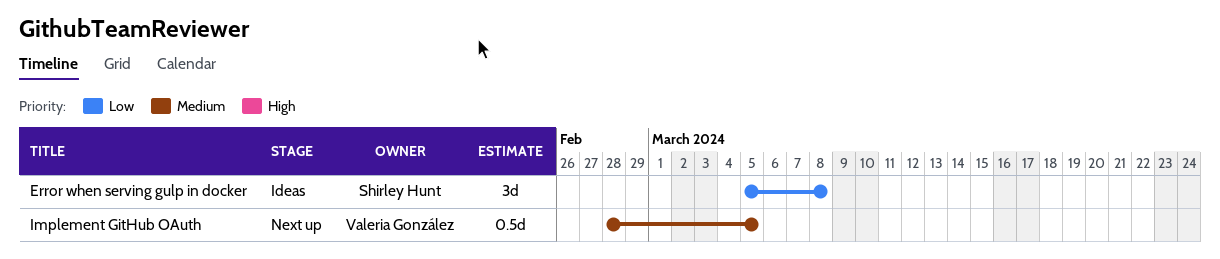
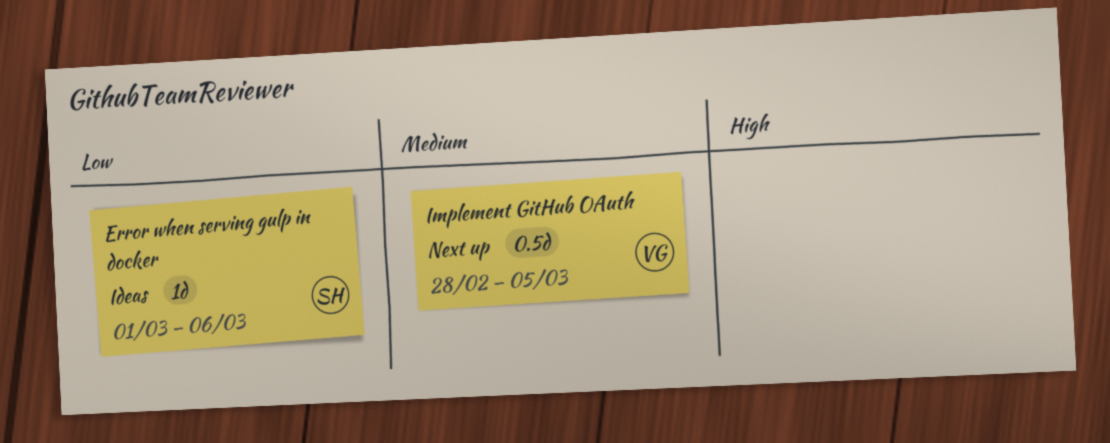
Error when serving gulp in docker, estimate: 3d -> 1d
Error when serving gulp in docker, start: Mar 5 -> Mar 1
Error when serving gulp in docker, due: Mar 8 -> Mar 6

